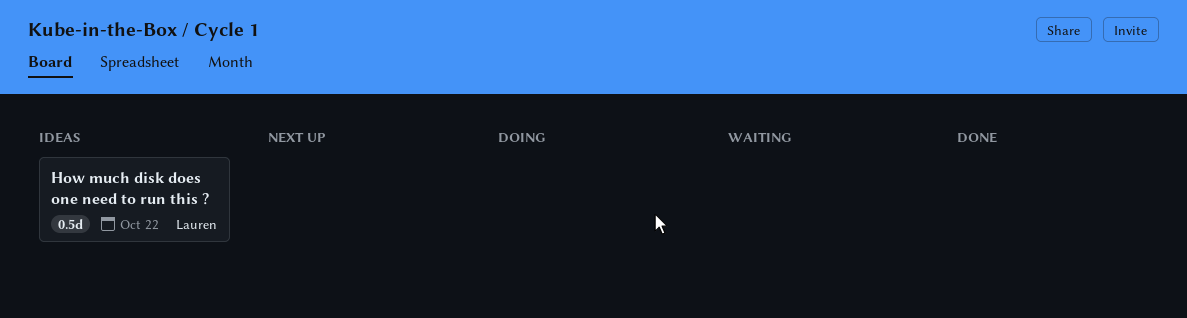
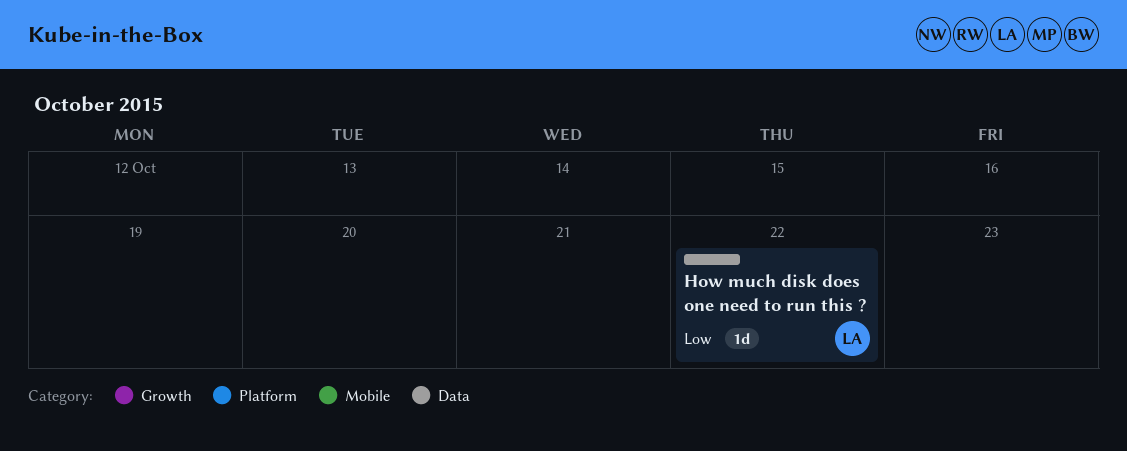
How much disk does one need to run this ?, estimate: 0.5d -> 1d

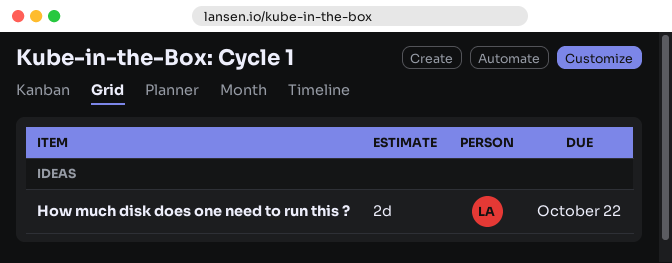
How much disk does one need to run this ?, estimate: 1d -> 2d

